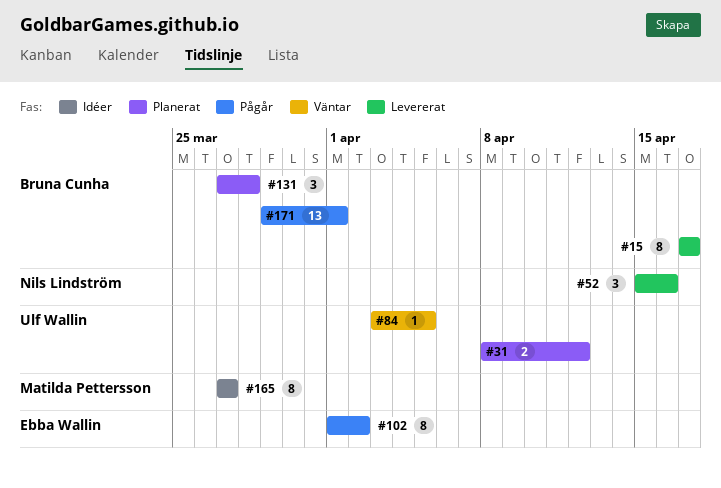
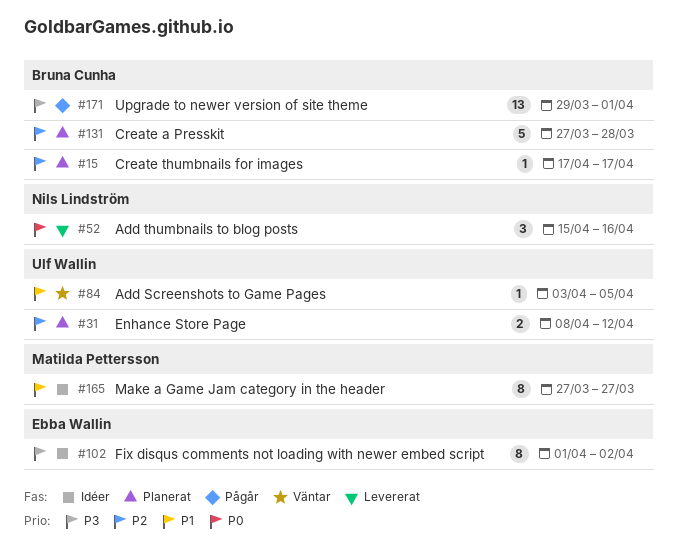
#15, status: Levererat -> Planerat
#15, estimate: 8 -> 1
#102, status: Pågår -> Idéer
#131, estimate: 3 -> 5

